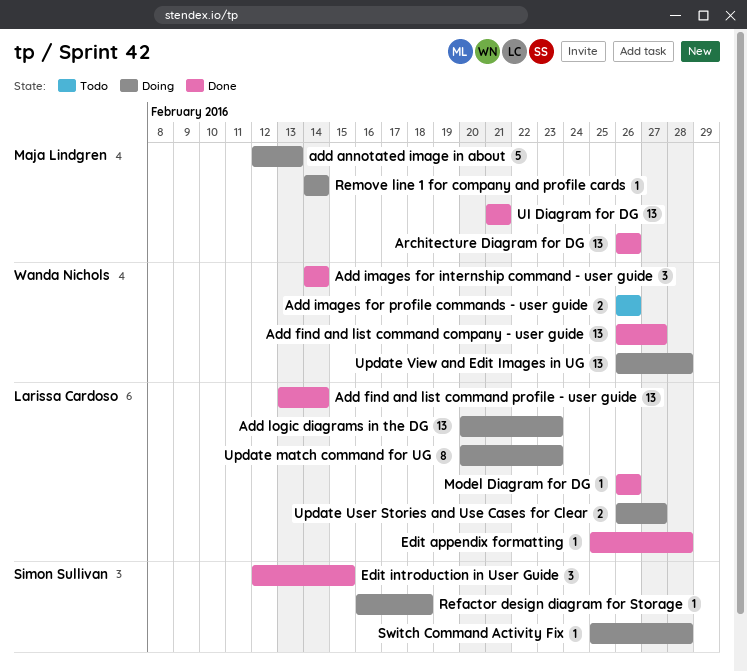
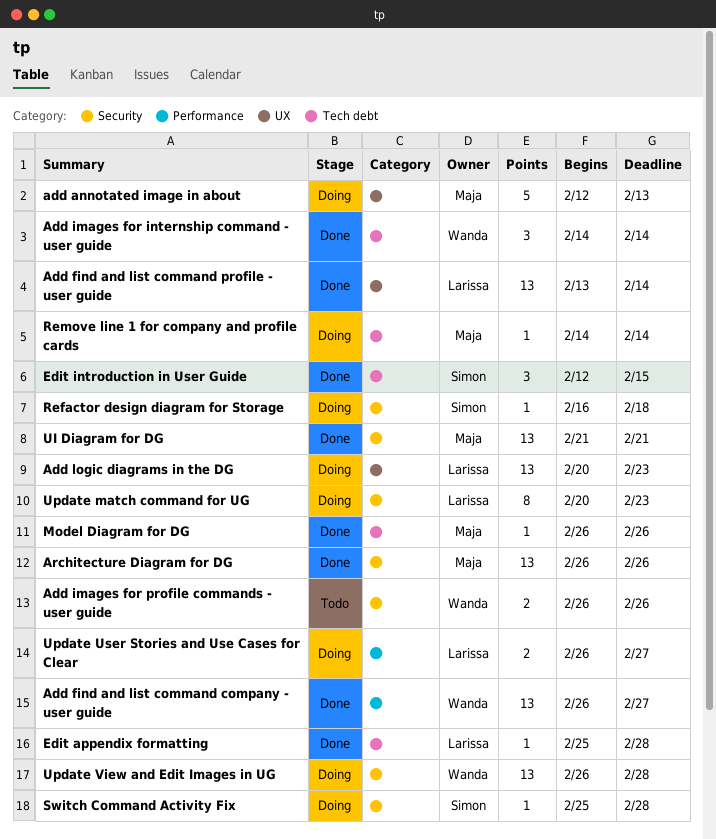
Model Diagram for DG, owner: Larissa Cardoso -> Maja Lindgren

